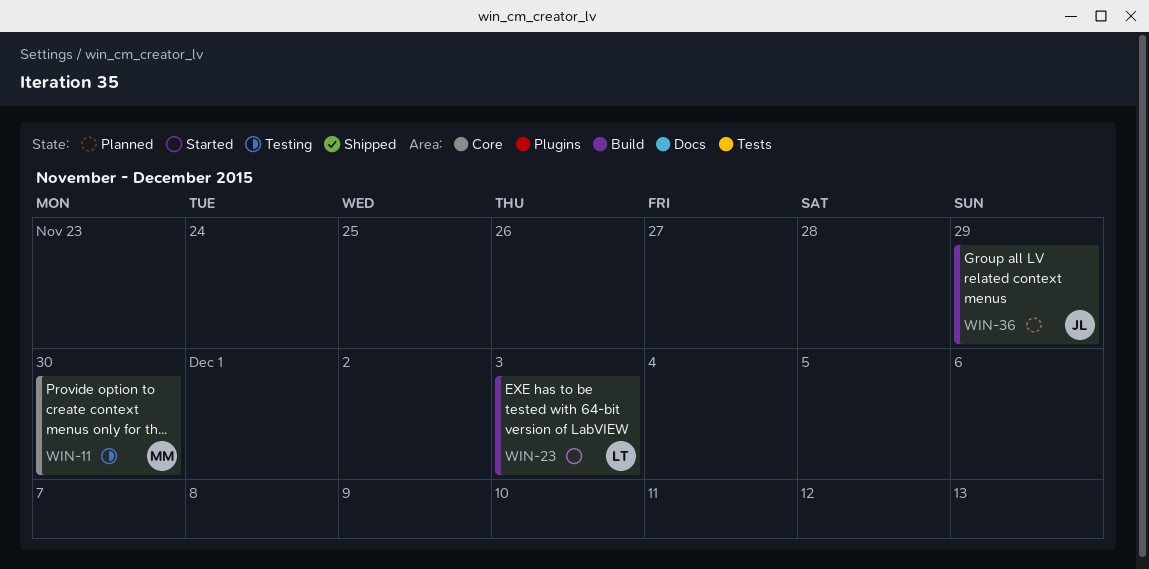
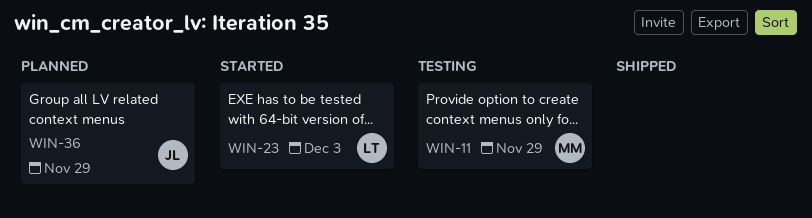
WIN-11, due: Nov 30 -> Nov 29

